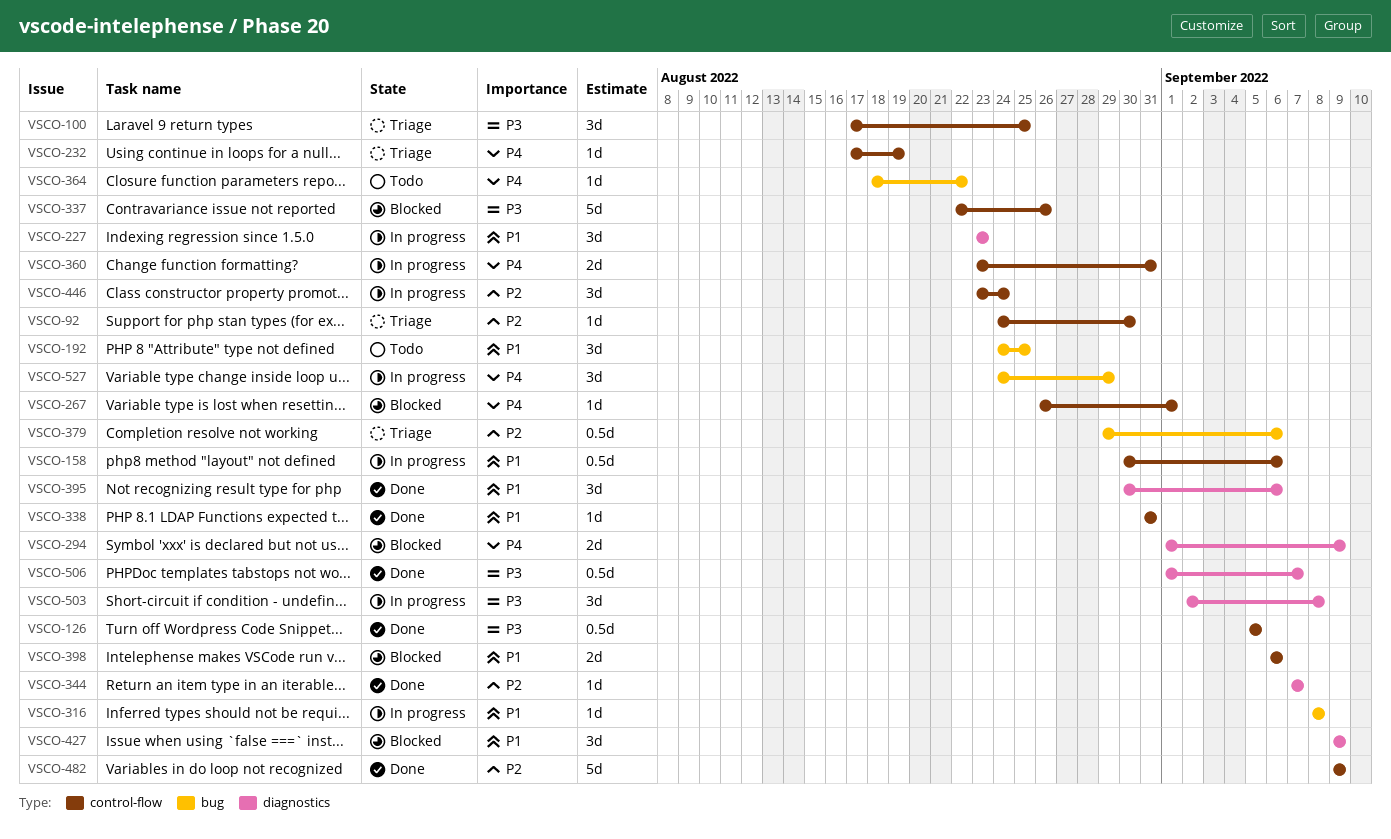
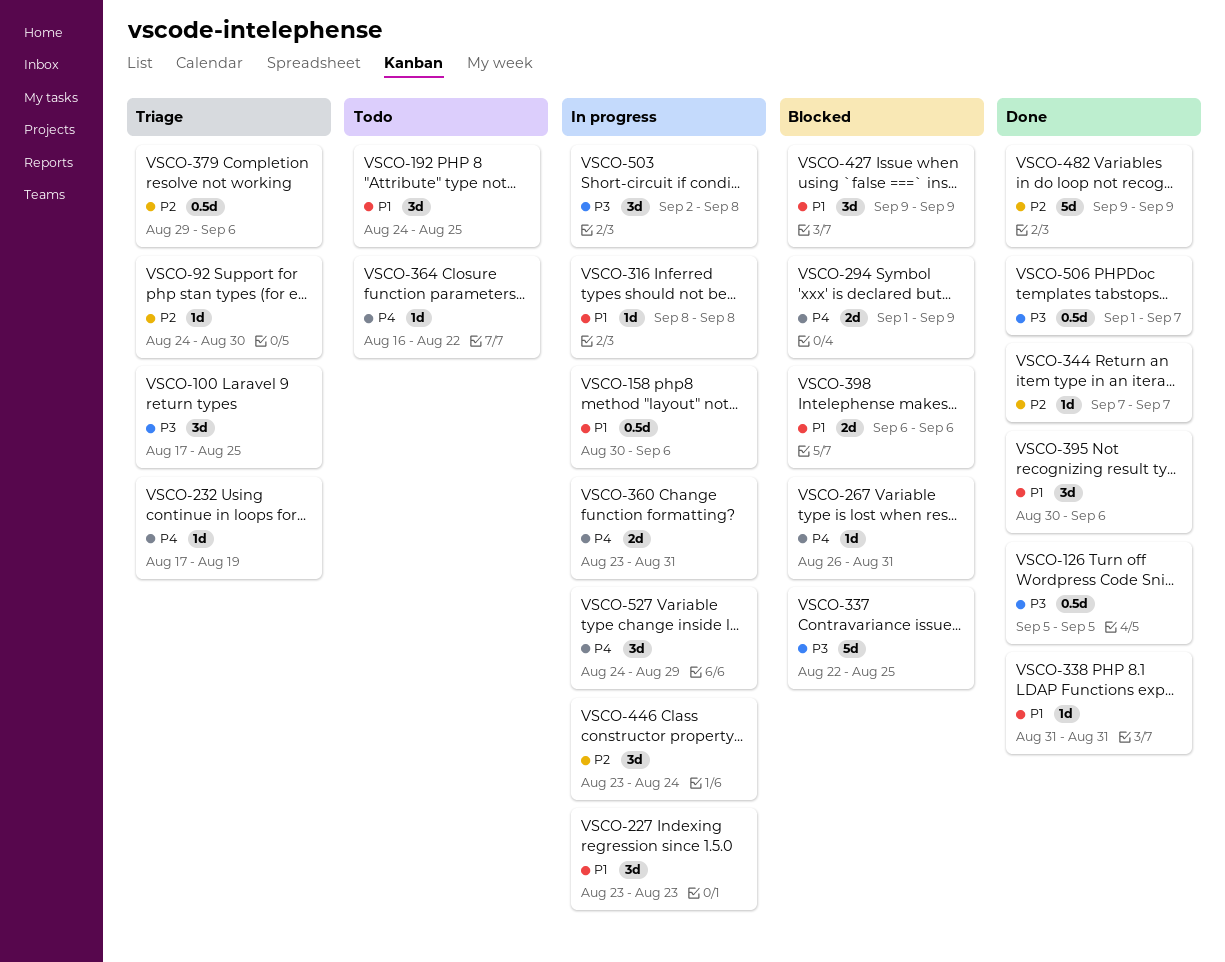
VSCO-267, due: Sep 1 -> Aug 31
VSCO-337, due: Aug 26 -> Aug 25
VSCO-364, start: Aug 18 -> Aug 16

